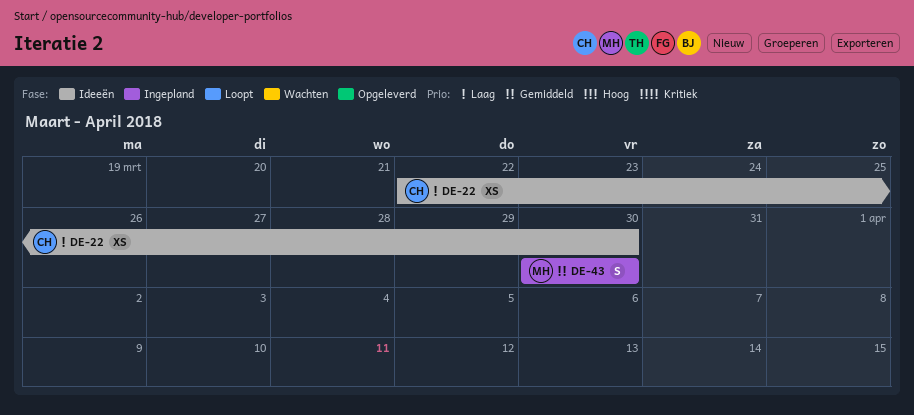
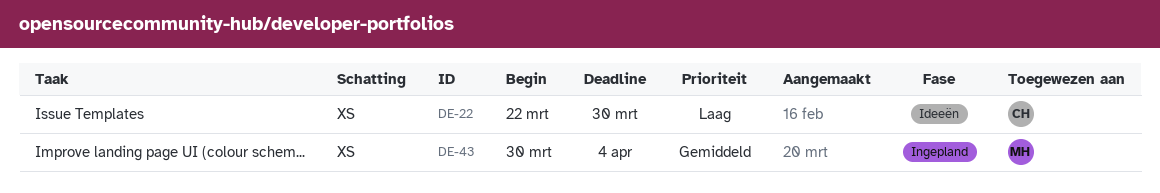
DE-43, estimate: S -> XS
DE-43, due: Mar 30 -> Apr 4

